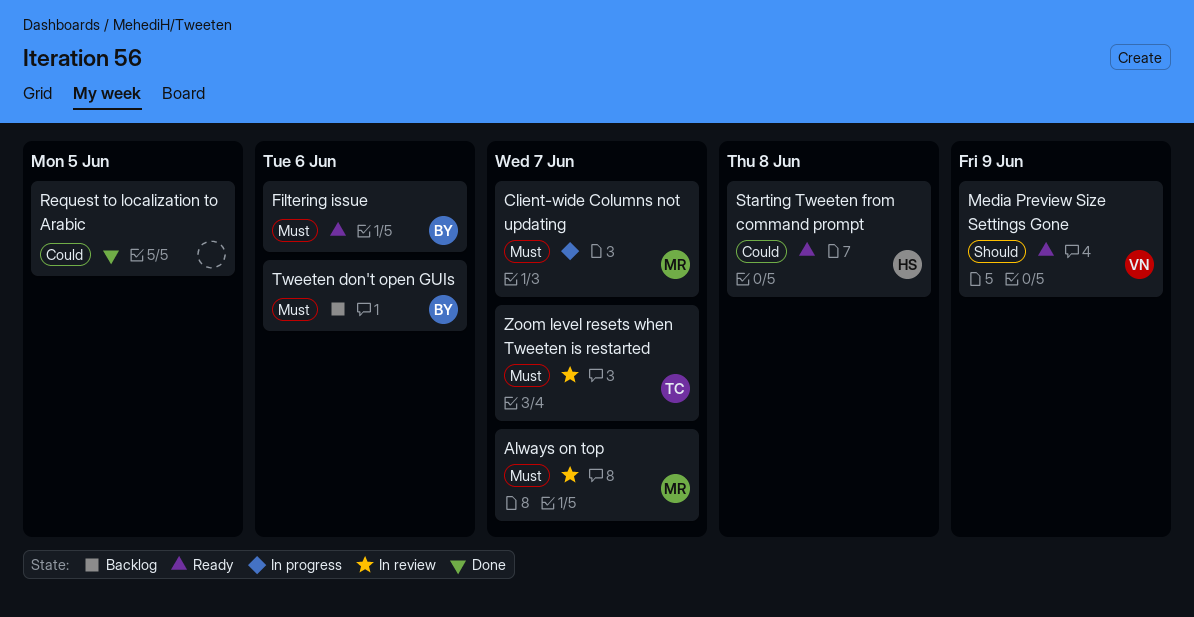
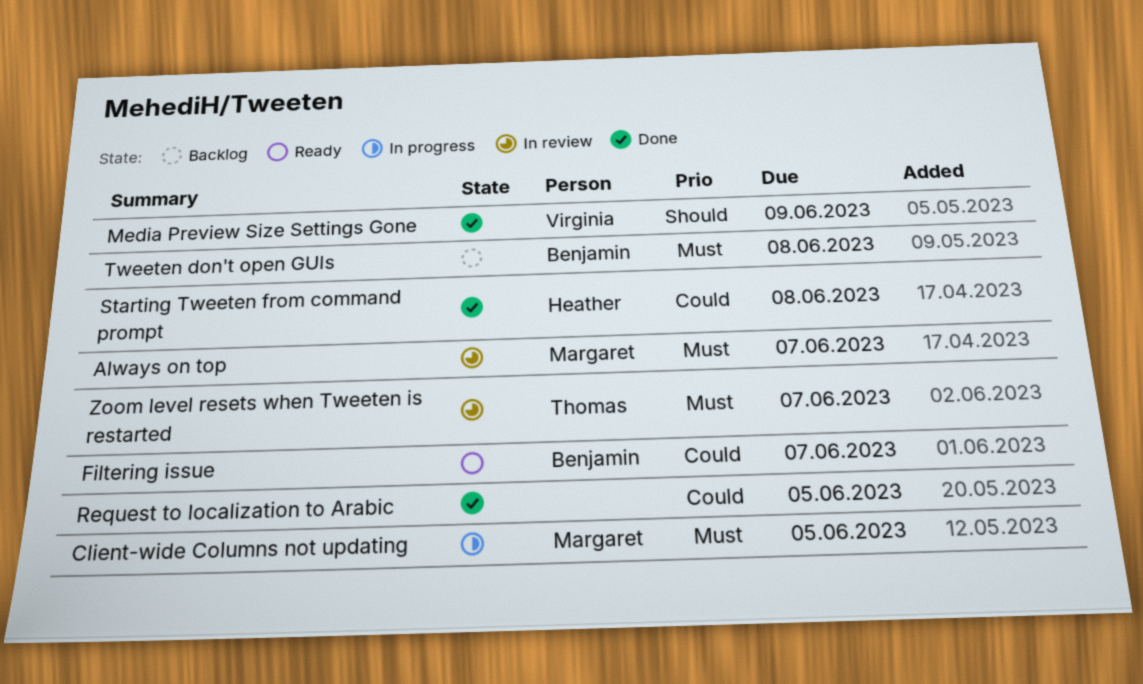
Client-wide Columns not updating, due: Jun 7 -> Jun 5
Filtering issue, priority: Must -> Could
Filtering issue, due: Jun 6 -> Jun 7
Media Preview Size Settings Gone, status: Ready -> Done
Starting Tweeten from command prompt, status: Ready -> Done
Tweeten don't open GUIs, due: Jun 6 -> Jun 8

